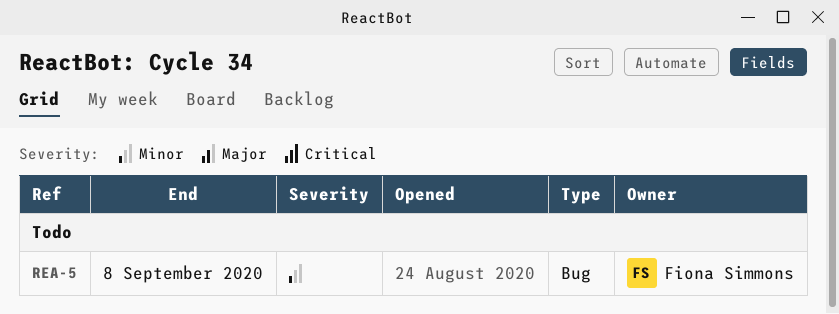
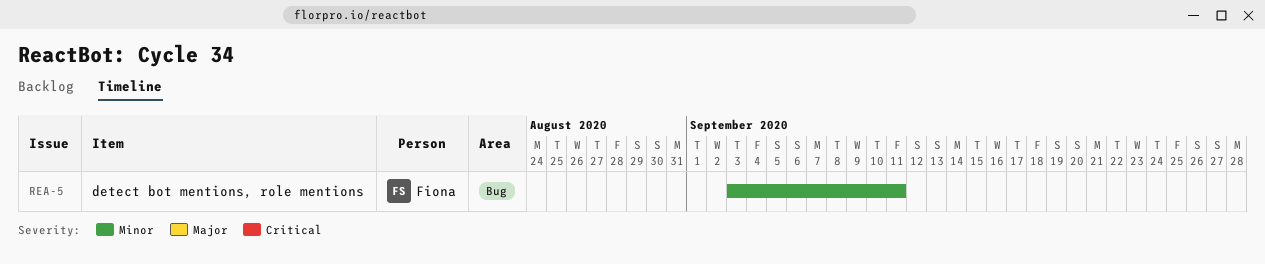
REA-5, due: Sep 8 -> Sep 11

